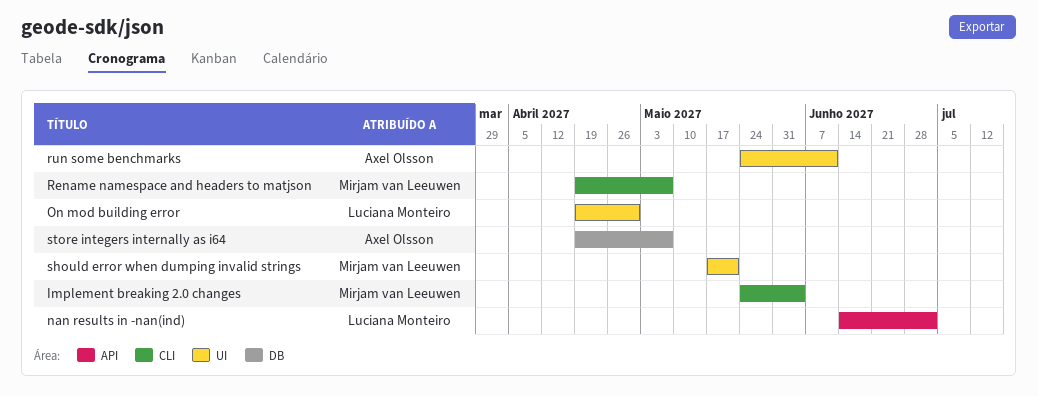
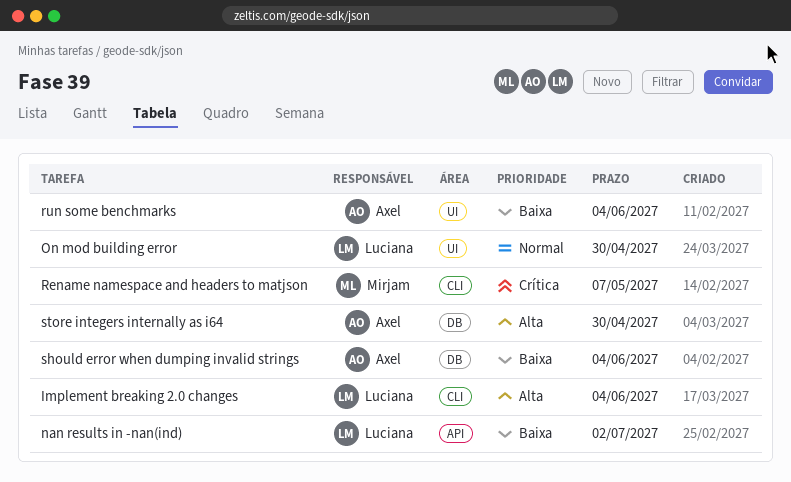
Implement breaking 2.0 changes, owner: Mirjam van Leeuwen -> Luciana Monteiro
run some benchmarks, due: Jun 11 -> Jun 4
should error when dumping invalid strings, owner: Mirjam van Leeuwen -> Axel Olsson
should error when dumping invalid strings, label: UI -> DB
should error when dumping invalid strings, due: May 21 -> Jun 4
store integers internally as i64, due: May 7 -> Apr 30

